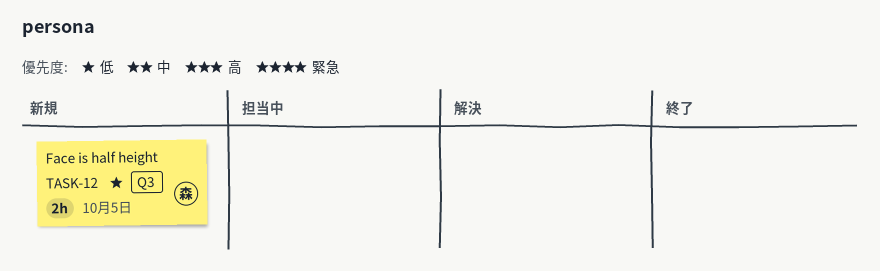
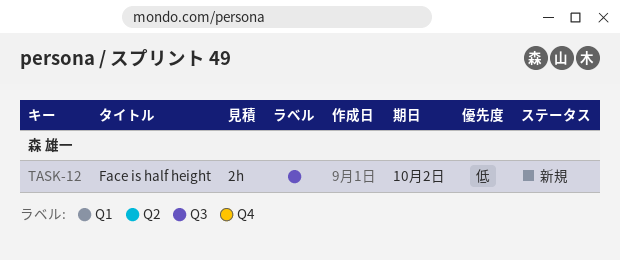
TASK-12, due: Oct 5 -> Oct 2

